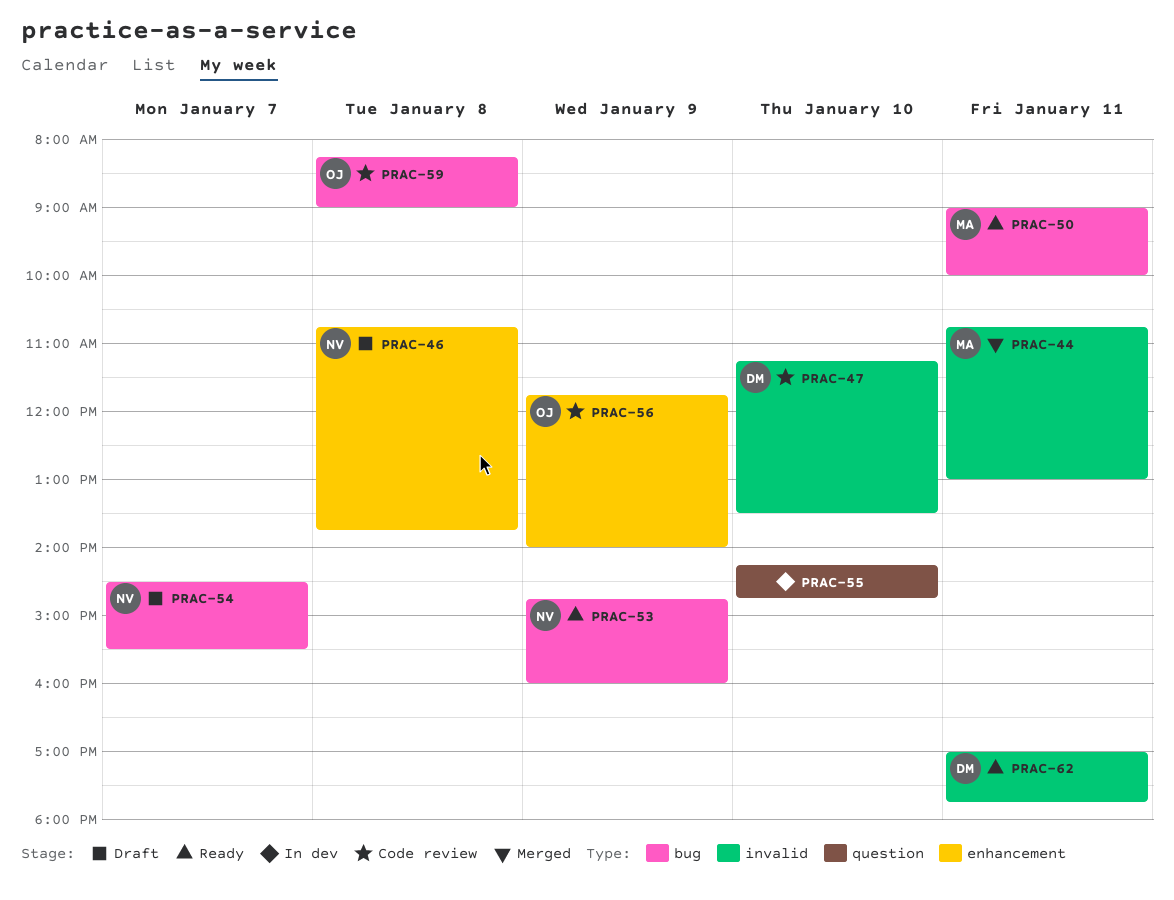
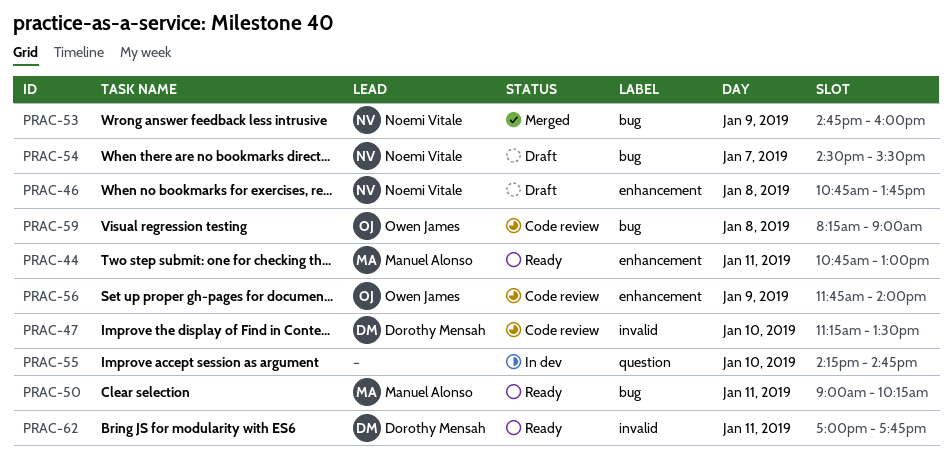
PRAC-44, status: Merged -> Ready
PRAC-44, label: invalid -> enhancement
PRAC-50, ends: 10:00 -> 10:15
PRAC-53, status: Ready -> Merged

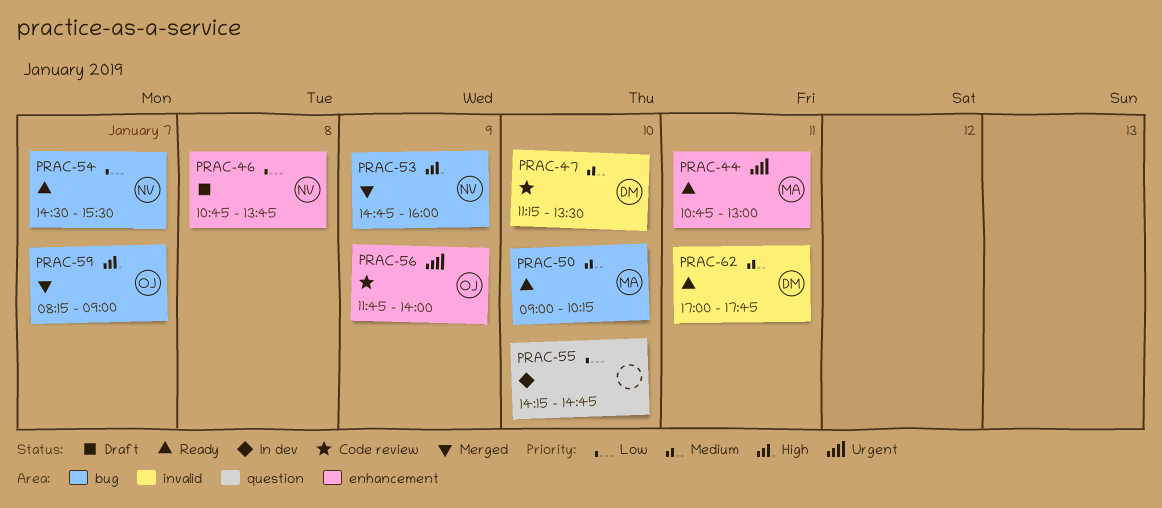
PRAC-50, day: Jan 11 -> Jan 10
PRAC-54, status: Draft -> Ready
PRAC-59, status: Code review -> Merged
PRAC-59, day: Jan 8 -> Jan 7

